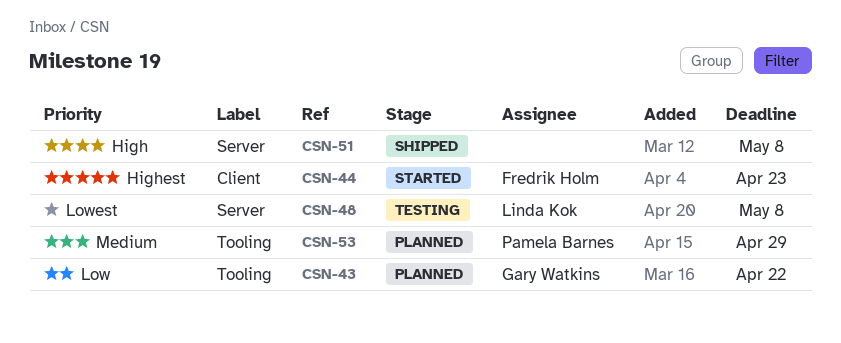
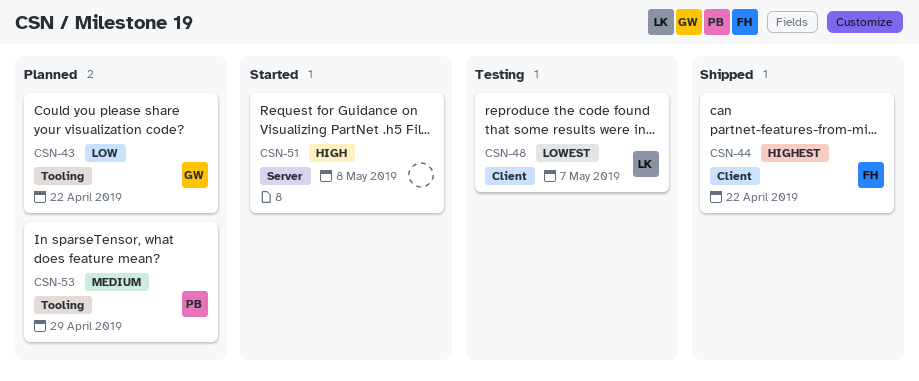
CSN-44, status: Started -> Shipped
CSN-44, due: Apr 23 -> Apr 22
CSN-48, label: Server -> Client
CSN-48, due: May 8 -> May 7
CSN-51, status: Shipped -> Started

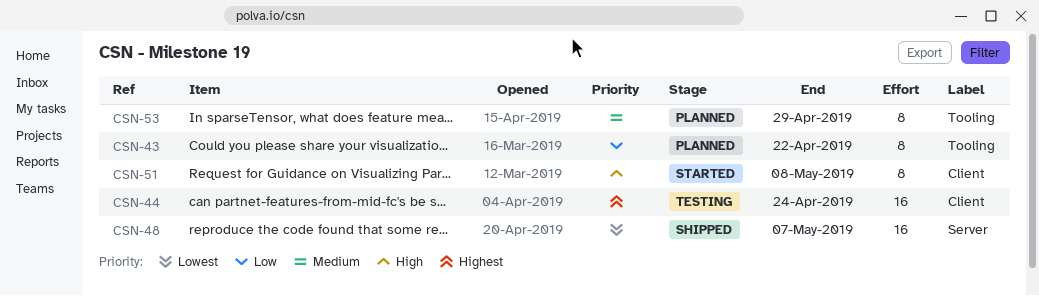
CSN-44, status: Shipped -> Testing
CSN-44, due: Apr 22 -> Apr 24
CSN-48, status: Testing -> Shipped
CSN-48, label: Client -> Server
CSN-51, label: Server -> Client

